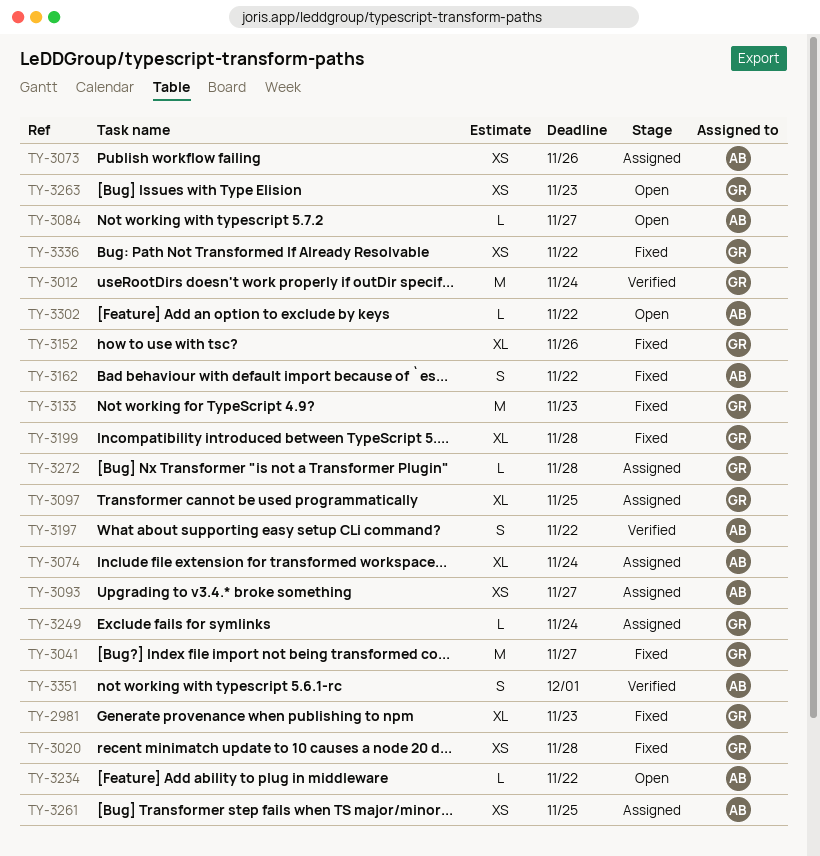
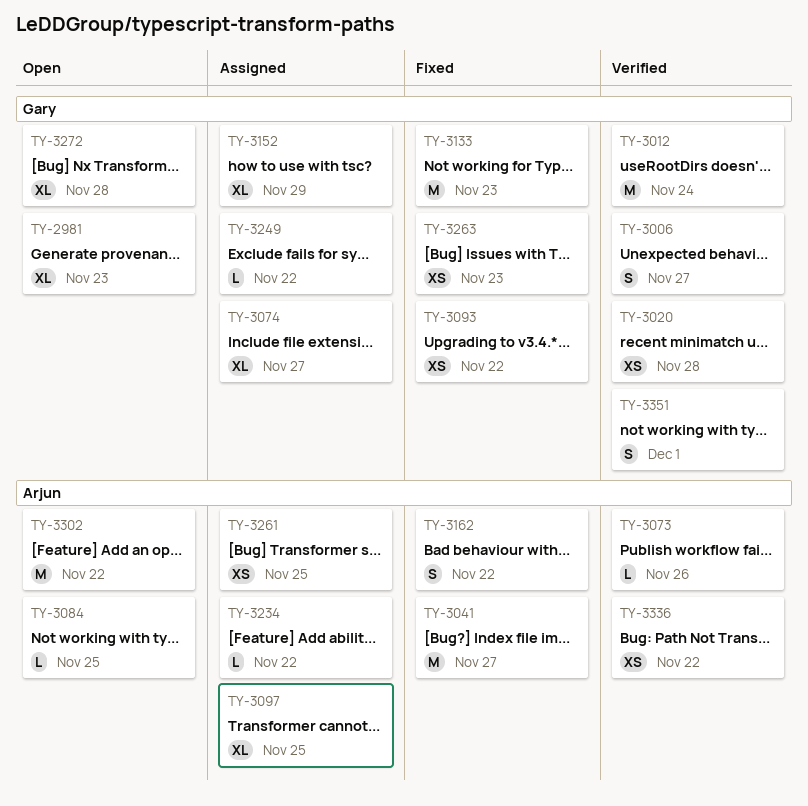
TY-2981, status: Fixed -> Open
TY-3006: none -> present
TY-3020, status: Fixed -> Verified
TY-3041, owner: Gary -> Arjun
TY-3073, status: Assigned -> Verified
TY-3073, estimate: XS -> L
TY-3074, owner: Arjun -> Gary
TY-3074, due: Nov 24 -> Nov 27
TY-3084, due: Nov 27 -> Nov 25
TY-3093, status: Assigned -> Fixed
TY-3093, owner: Arjun -> Gary
TY-3093, due: Nov 27 -> Nov 22
TY-3097, owner: Gary -> Arjun
TY-3152, status: Fixed -> Assigned
TY-3152, due: Nov 26 -> Nov 29
TY-3197: present -> none
TY-3199: present -> none
TY-3234, status: Open -> Assigned
TY-3249, due: Nov 24 -> Nov 22
TY-3263, status: Open -> Fixed
TY-3272, status: Assigned -> Open
TY-3272, estimate: L -> XL
TY-3302, estimate: L -> M
TY-3336, status: Fixed -> Verified
TY-3336, owner: Gary -> Arjun
TY-3351, owner: Arjun -> Gary

